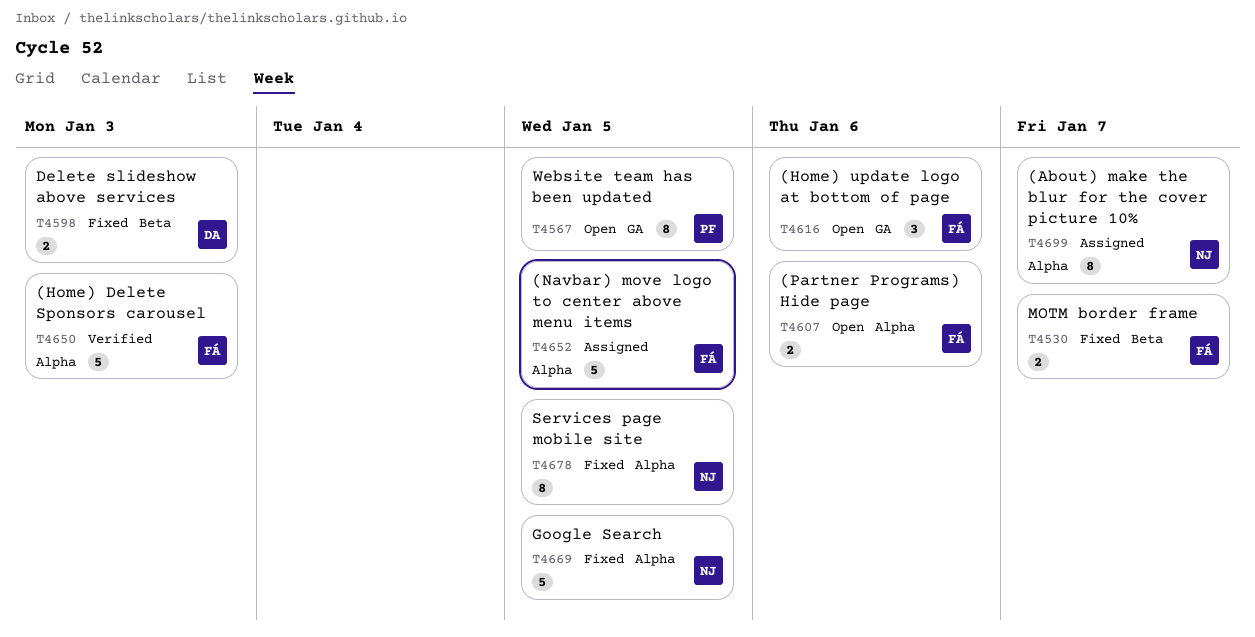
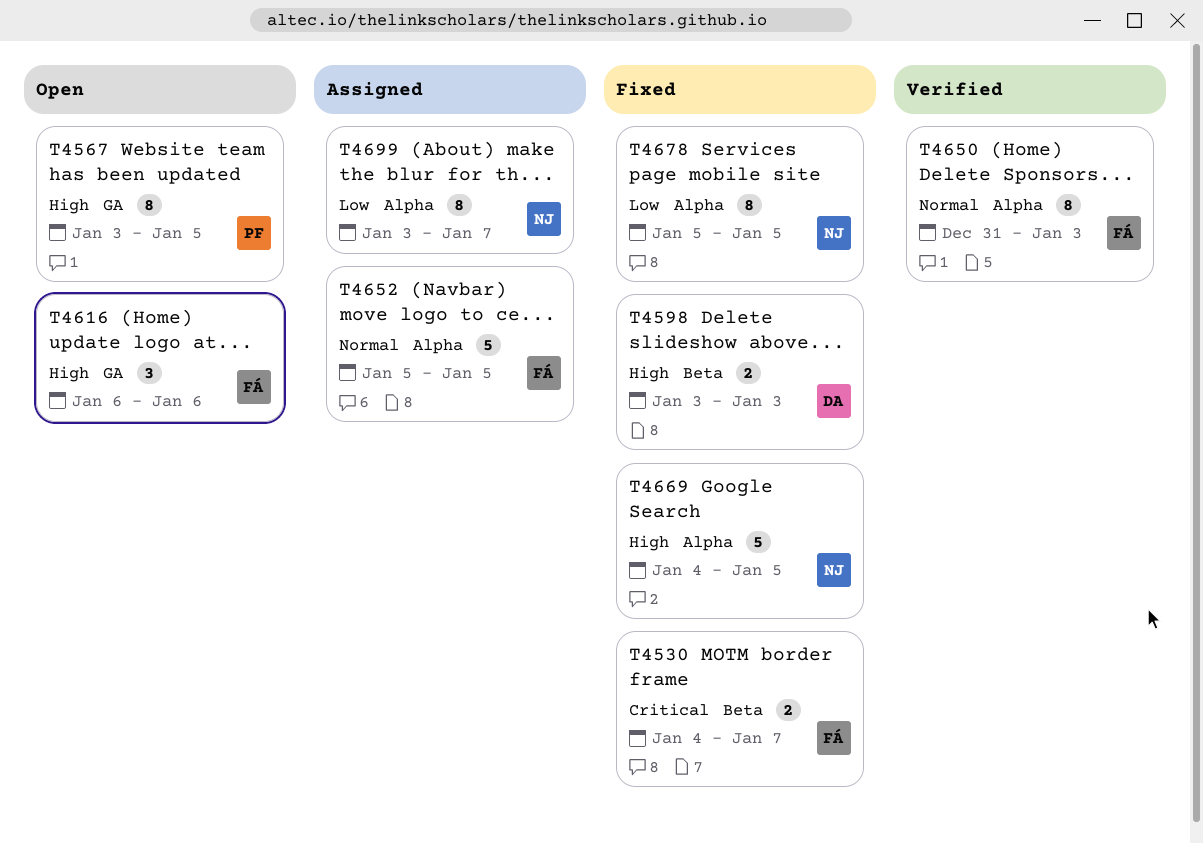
T4607: present -> none
T4650, estimate: 5 -> 8

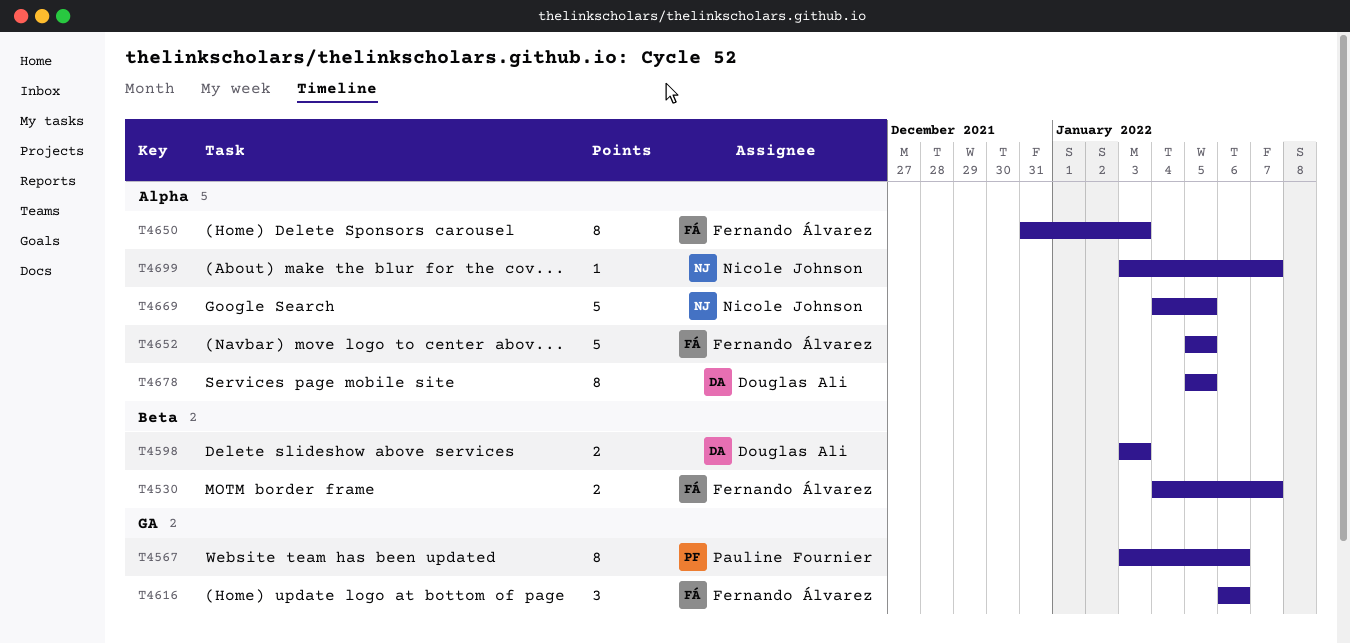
T4567, due: Jan 5 -> Jan 6
T4678, owner: Nicole Johnson -> Douglas Ali
T4699, estimate: 8 -> 1

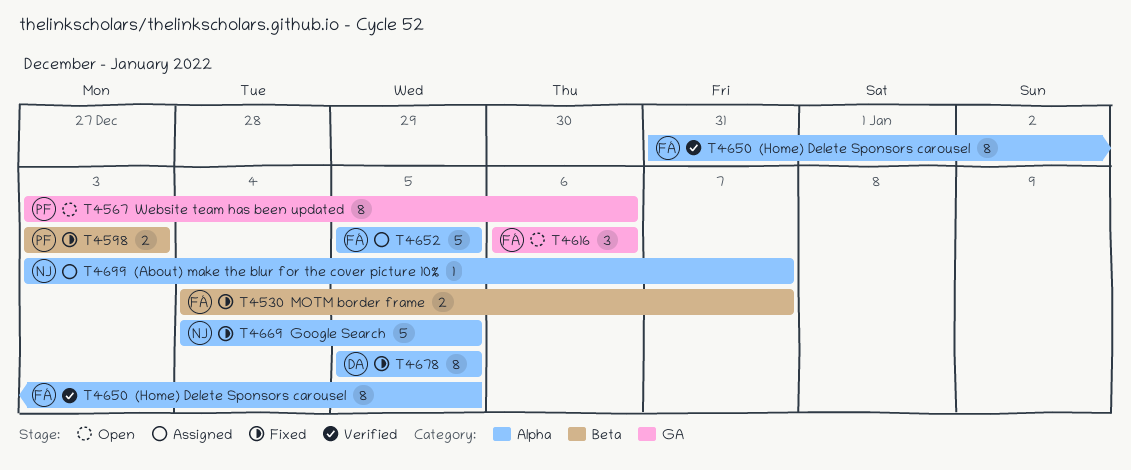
T4598, owner: Douglas Ali -> Pauline Fournier
T4650, due: Jan 3 -> Jan 5

